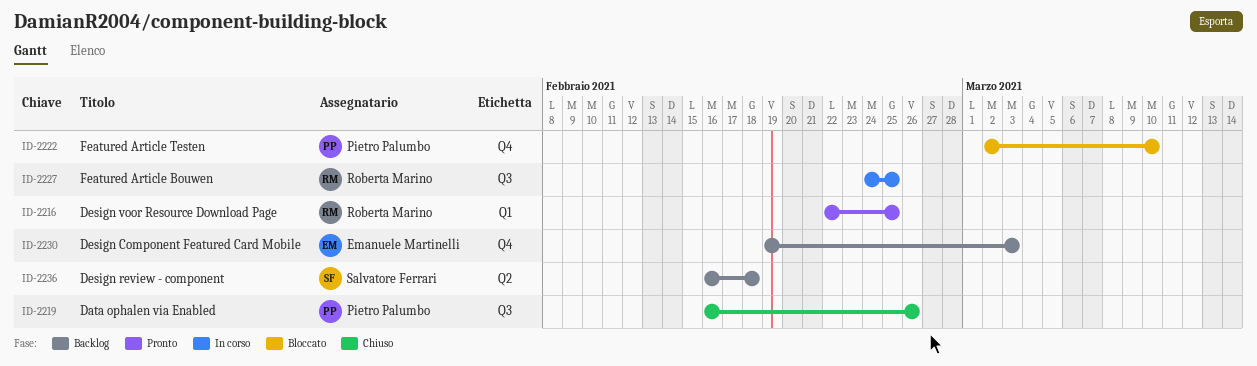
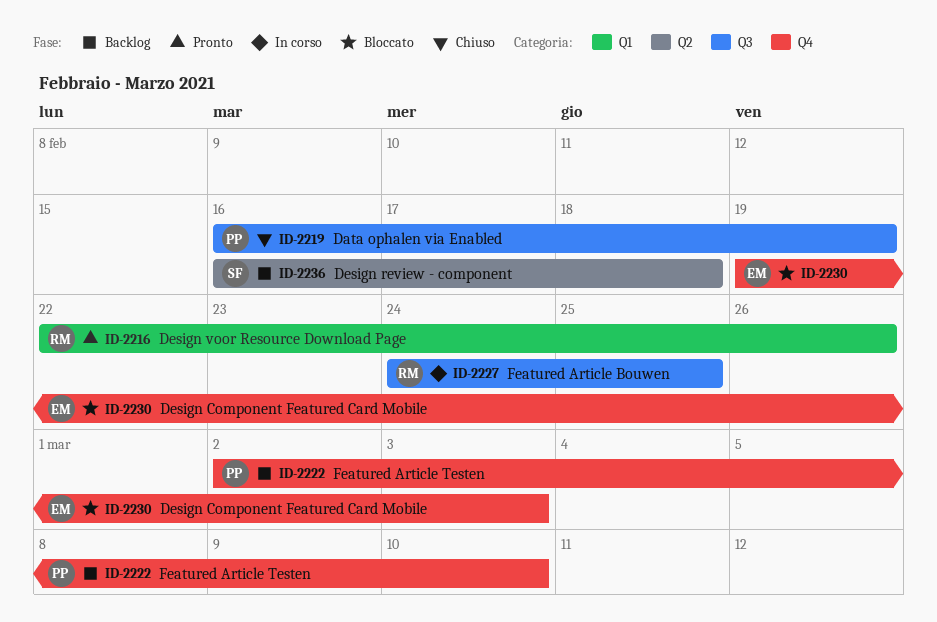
ID-2216, due: Feb 25 -> Feb 26
ID-2219, due: Feb 26 -> Feb 19
ID-2222, status: Bloccato -> Backlog
ID-2230, status: Backlog -> Bloccato

